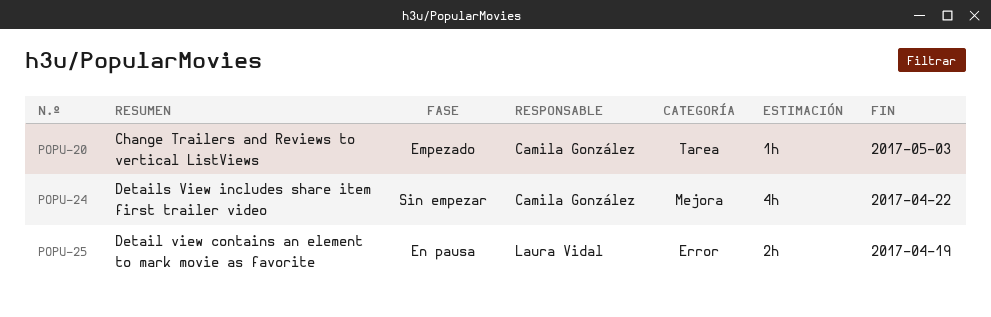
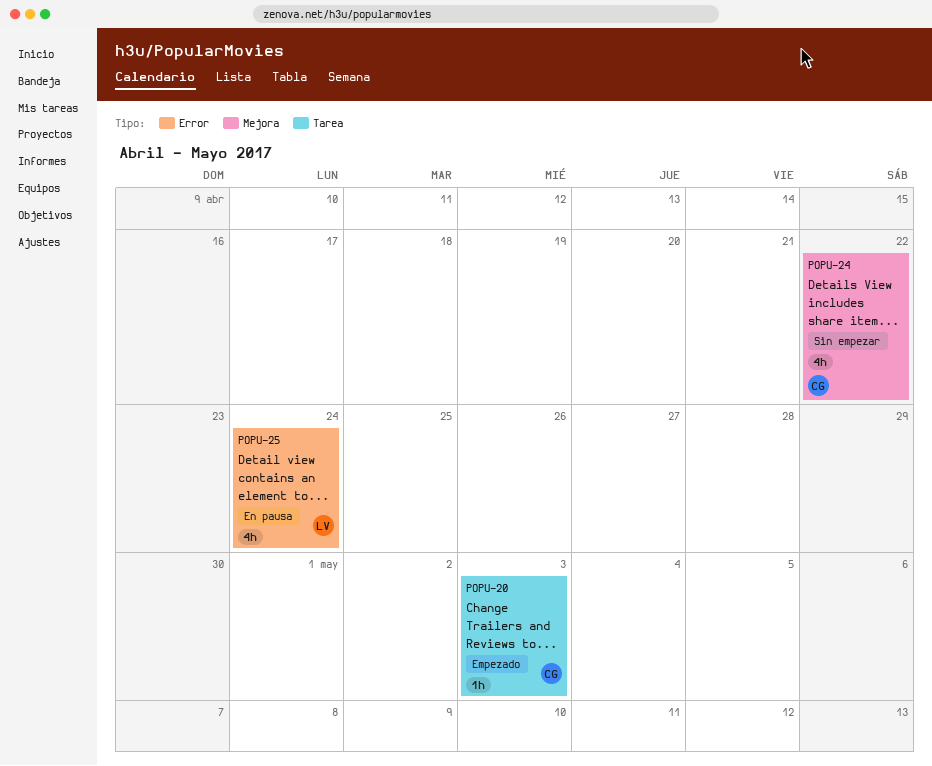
POPU-25, estimate: 2h -> 4h
POPU-25, due: Apr 19 -> Apr 24

